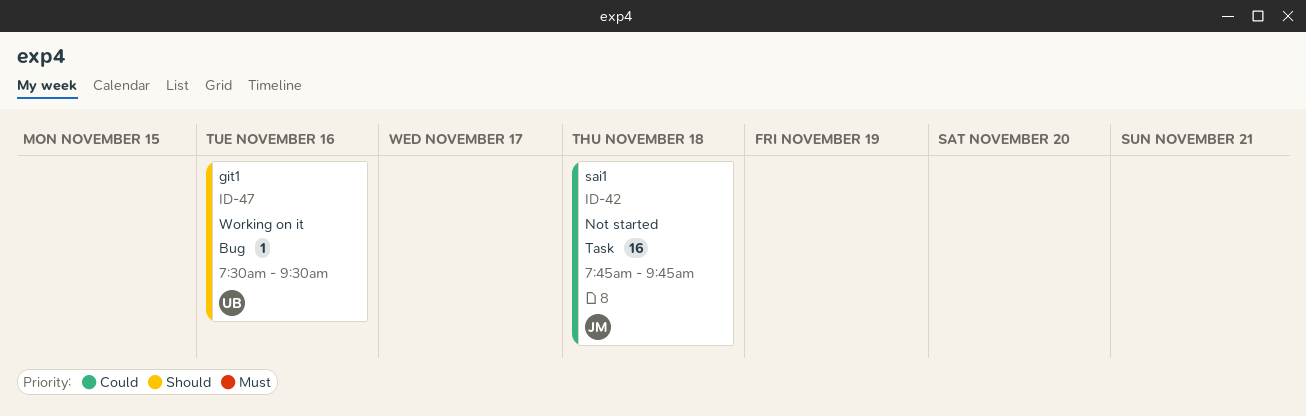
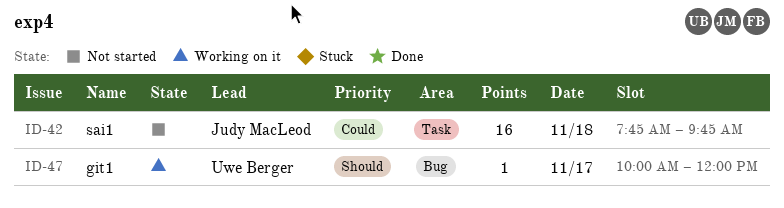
ID-47, day: Nov 16 -> Nov 17
ID-47, begins: 07:30 -> 10:00
ID-47, ends: 09:30 -> 12:00

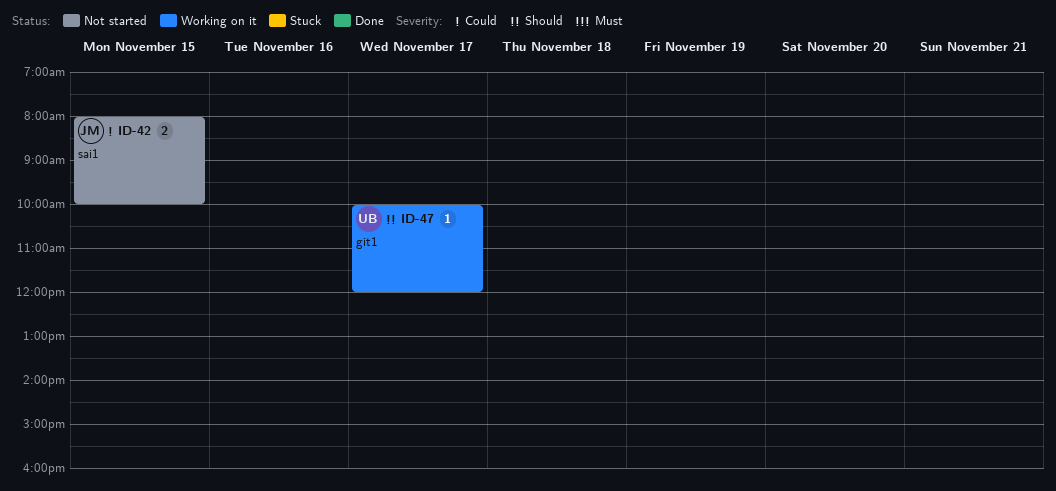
ID-42, estimate: 16 -> 2
ID-42, day: Nov 18 -> Nov 15
ID-42, begins: 07:45 -> 08:00
ID-42, ends: 09:45 -> 10:00

